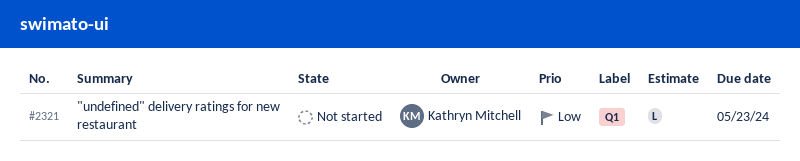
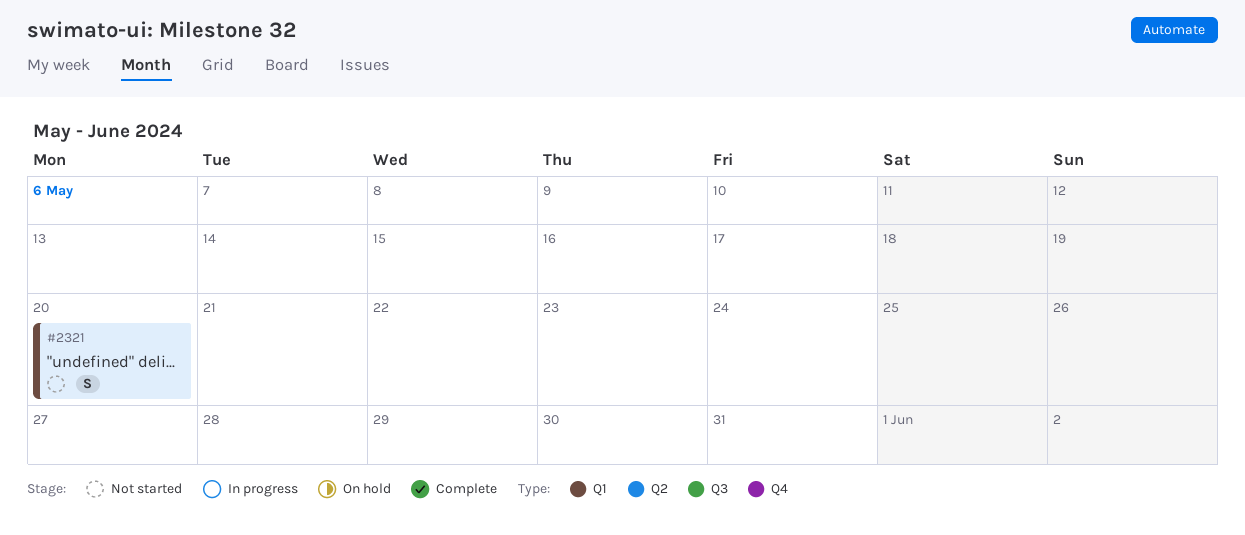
#2321, estimate: L -> S
#2321, due: May 23 -> May 20

